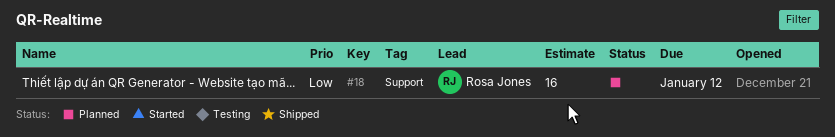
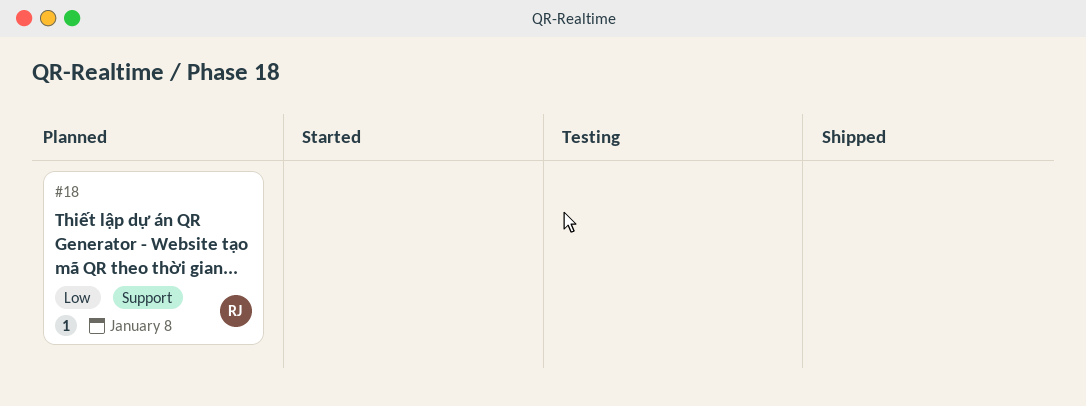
#18, estimate: 16 -> 1
#18, due: Jan 12 -> Jan 8

